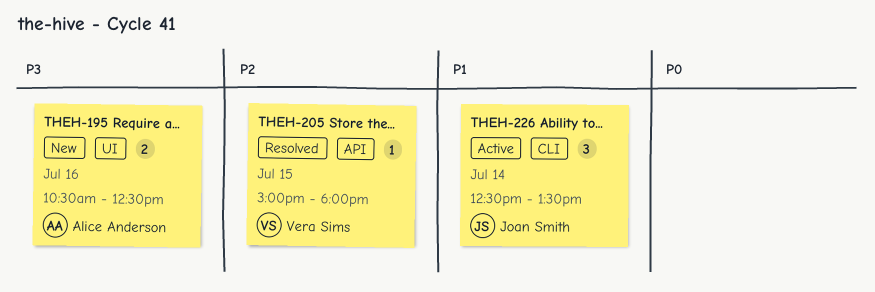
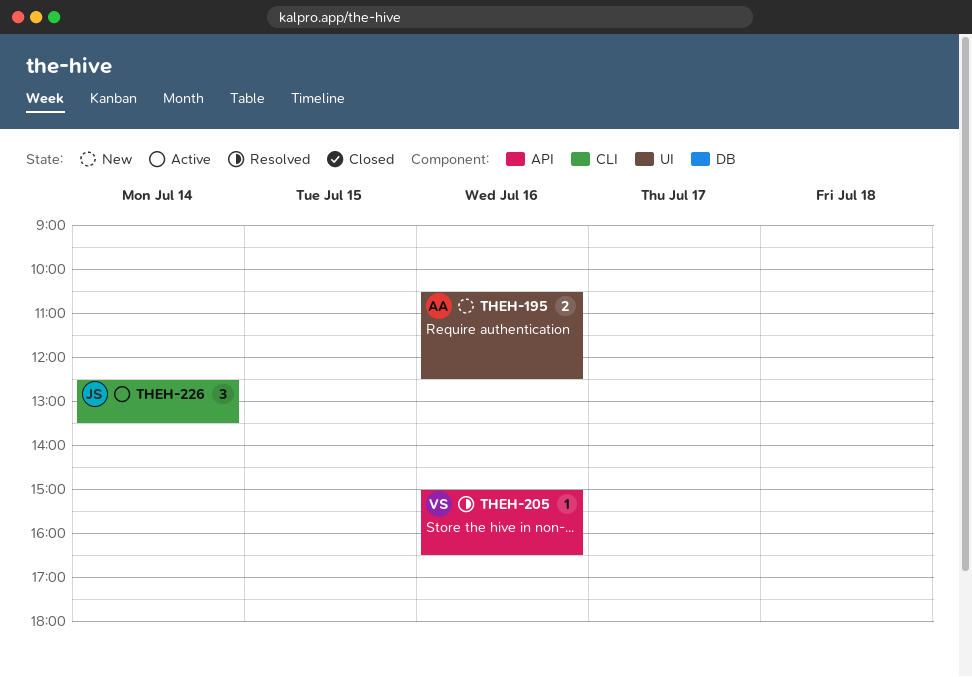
THEH-205, day: Jul 15 -> Jul 16
THEH-205, ends: 18:00 -> 16:30

